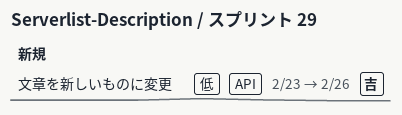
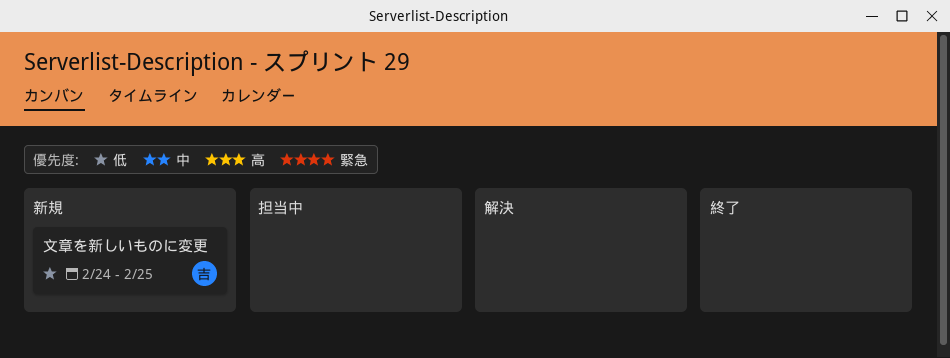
文章を新しいものに変更, start: Feb 23 -> Feb 24
文章を新しいものに変更, due: Feb 26 -> Feb 25

